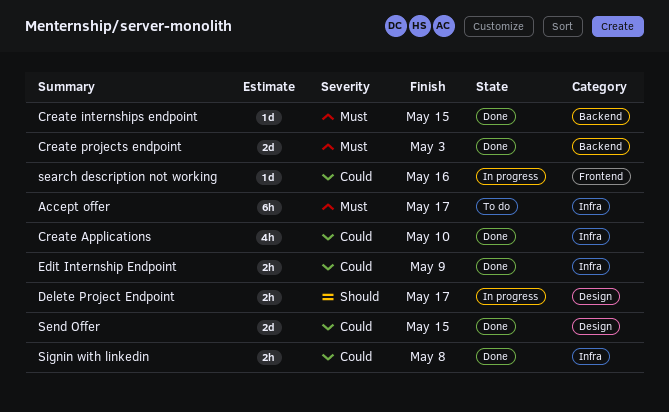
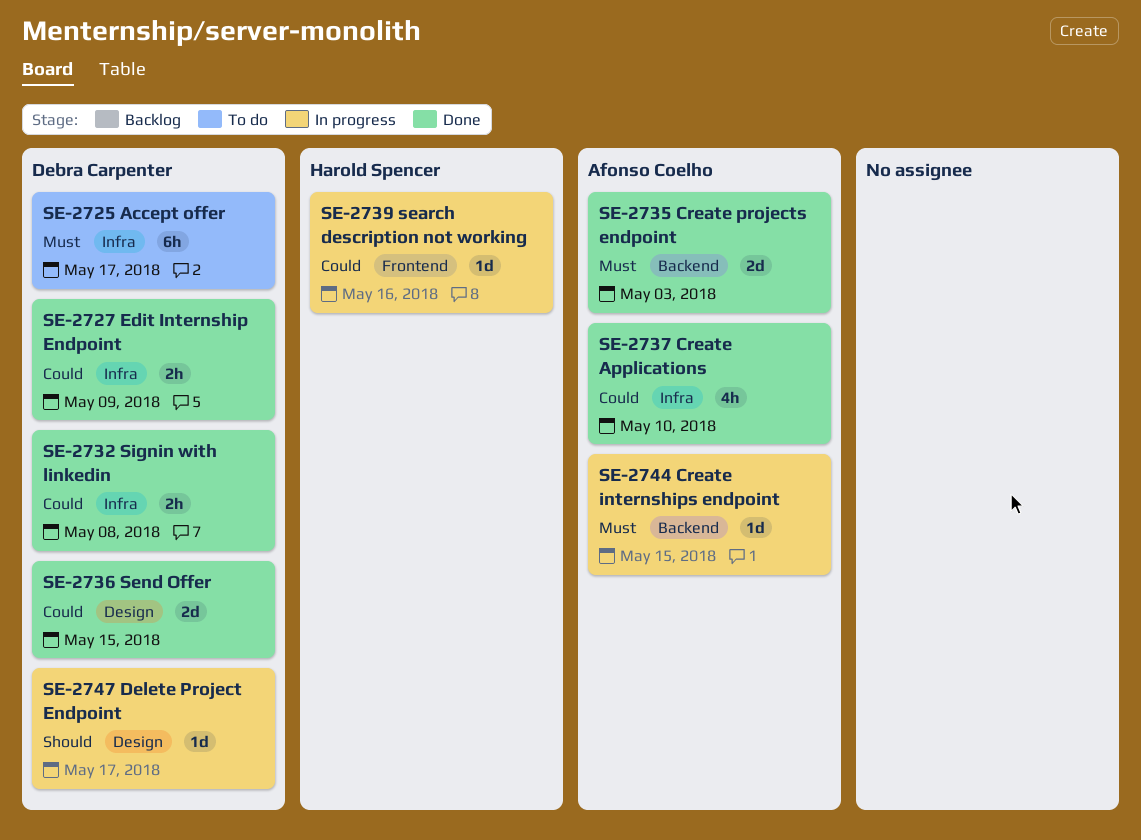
Create internships endpoint, status: Done -> In progress
Delete Project Endpoint, estimate: 2h -> 1d

